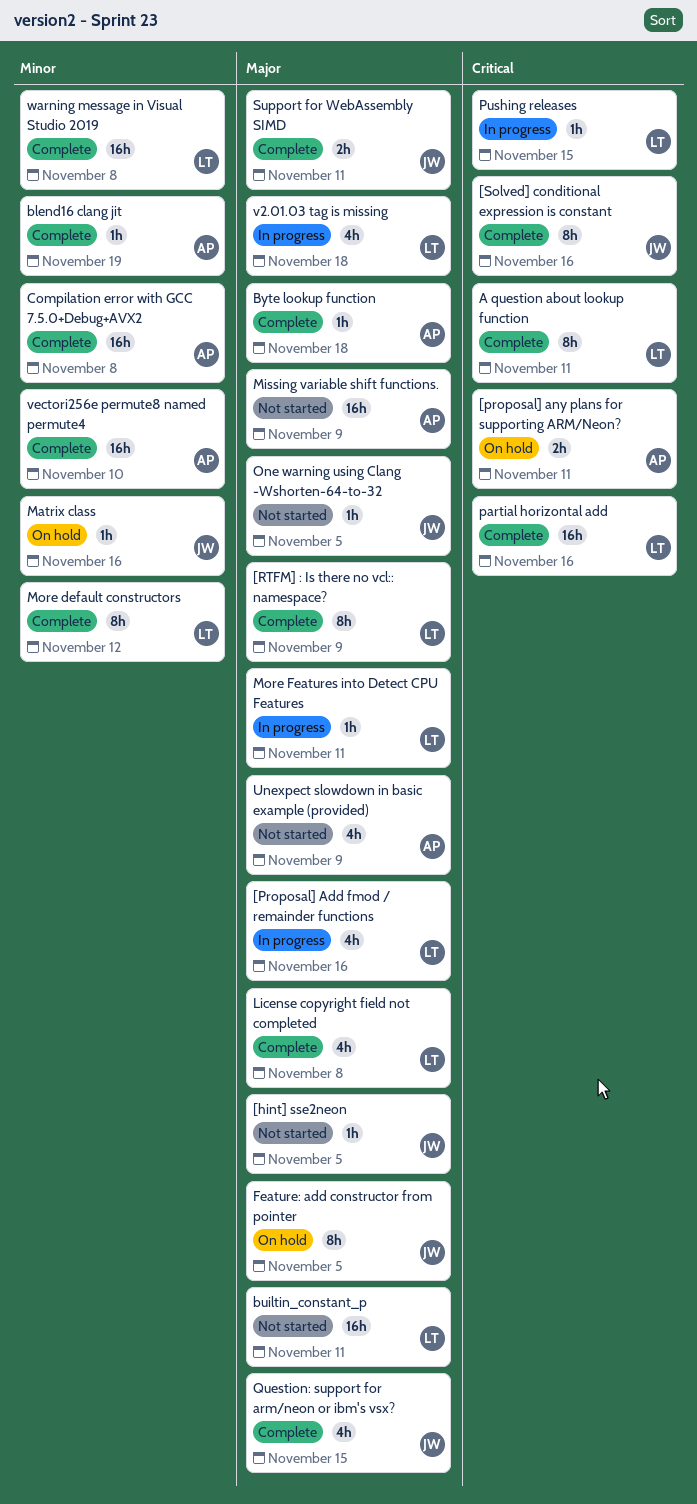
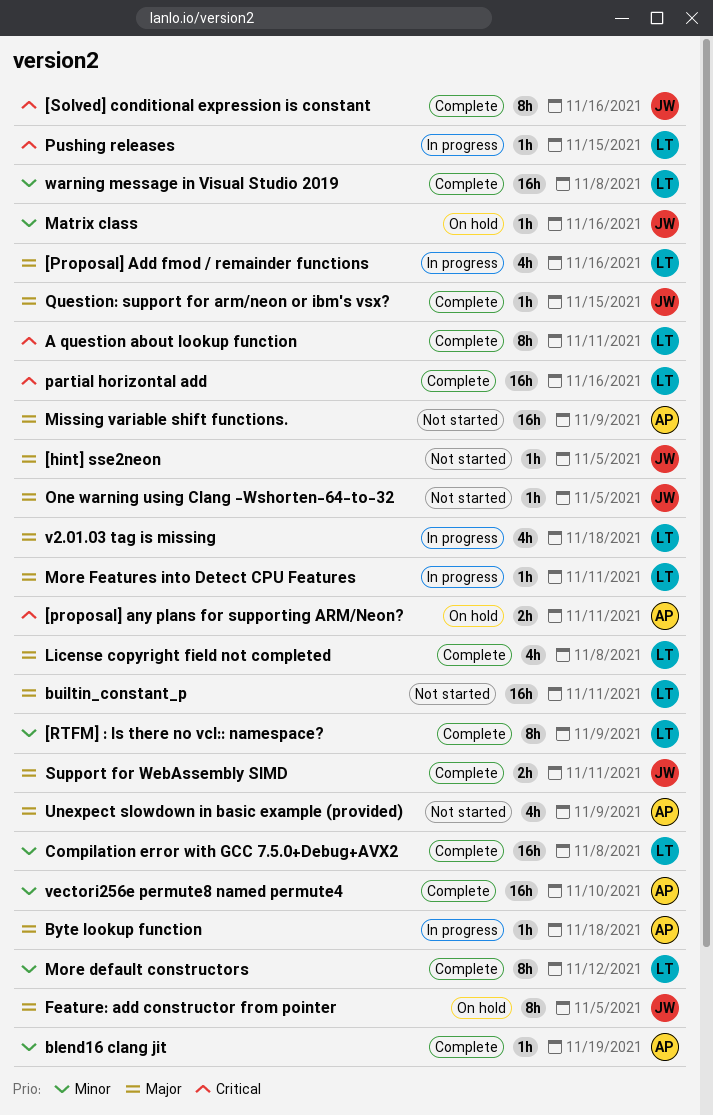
[RTFM] : Is there no vcl:: namespace?, priority: Major -> Minor
Byte lookup function, status: Complete -> In progress
Compilation error with GCC 7.5.0+Debug+AVX2, owner: AP -> LT
Question: support for arm/neon or ibm's vsx?, estimate: 4h -> 1h

